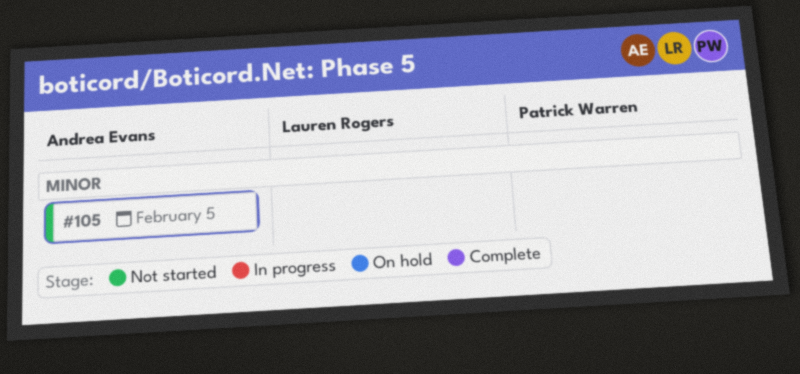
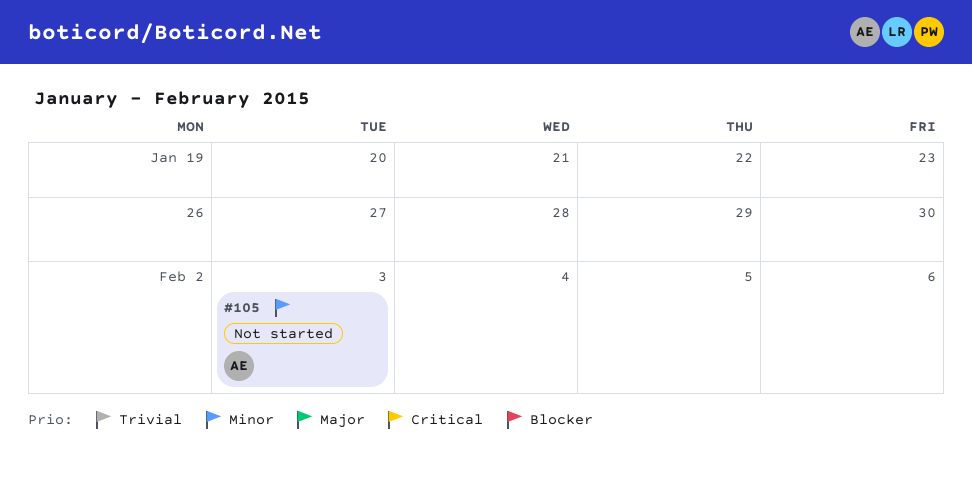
#105, due: Feb 5 -> Feb 3

